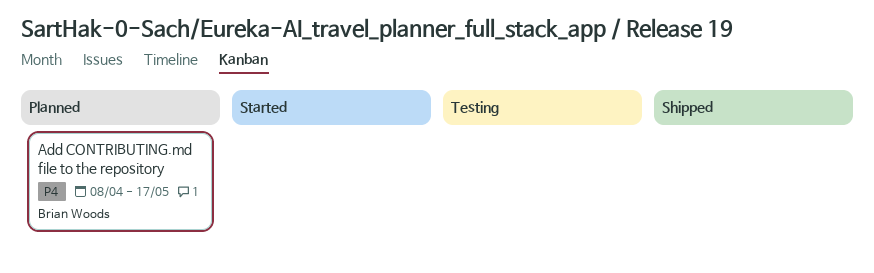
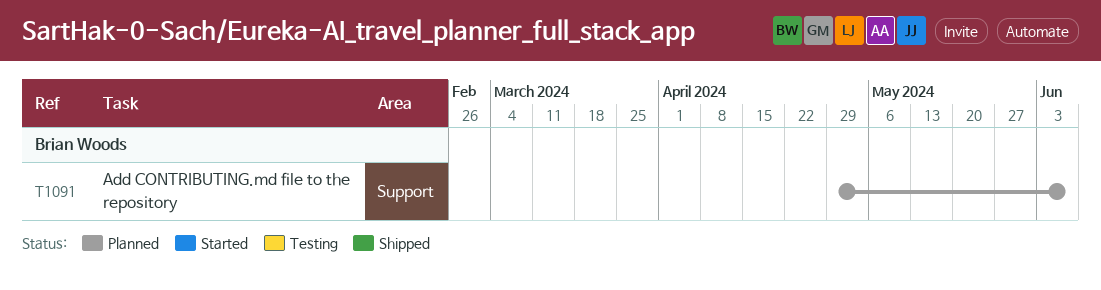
Add CONTRIBUTING.md file to the repository, start: Apr 8 -> Apr 29
Add CONTRIBUTING.md file to the repository, due: May 17 -> Jun 7

